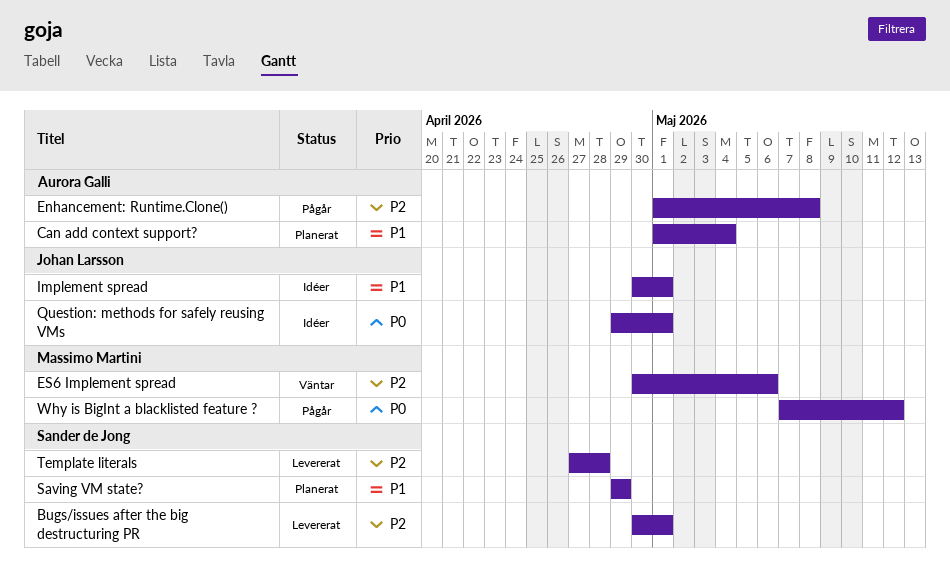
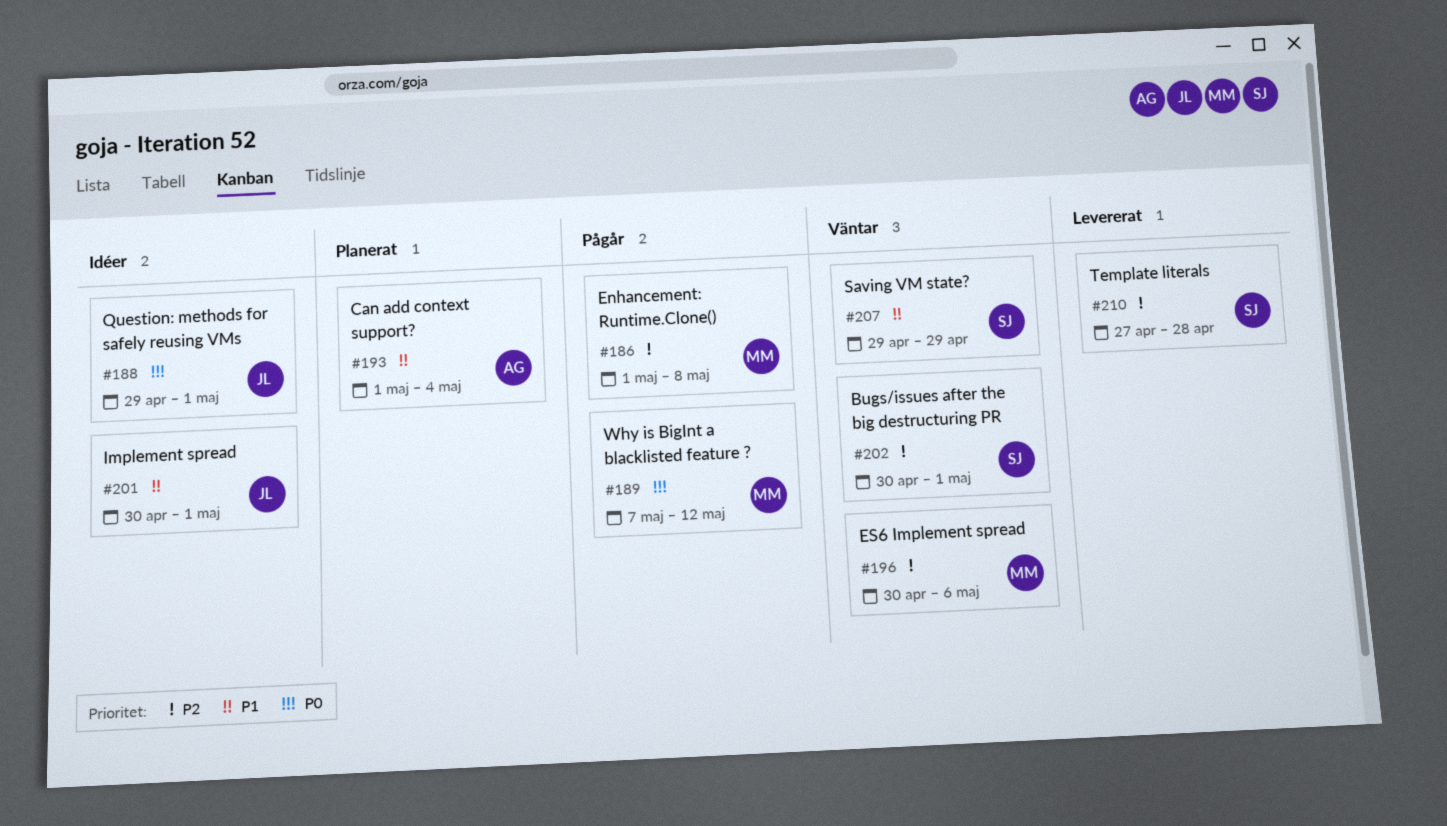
Bugs/issues after the big destructuring PR, status: Levererat -> Väntar
Enhancement: Runtime.Clone(), owner: Aurora Galli -> Massimo Martini
Saving VM state?, status: Planerat -> Väntar

